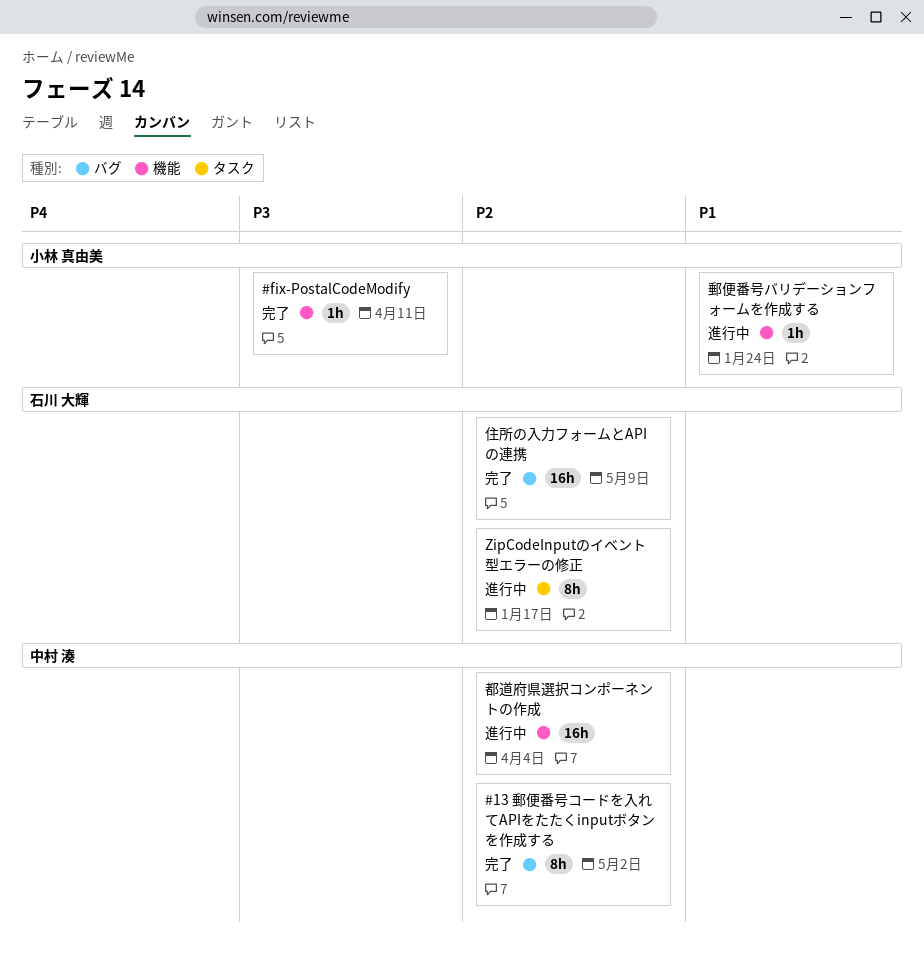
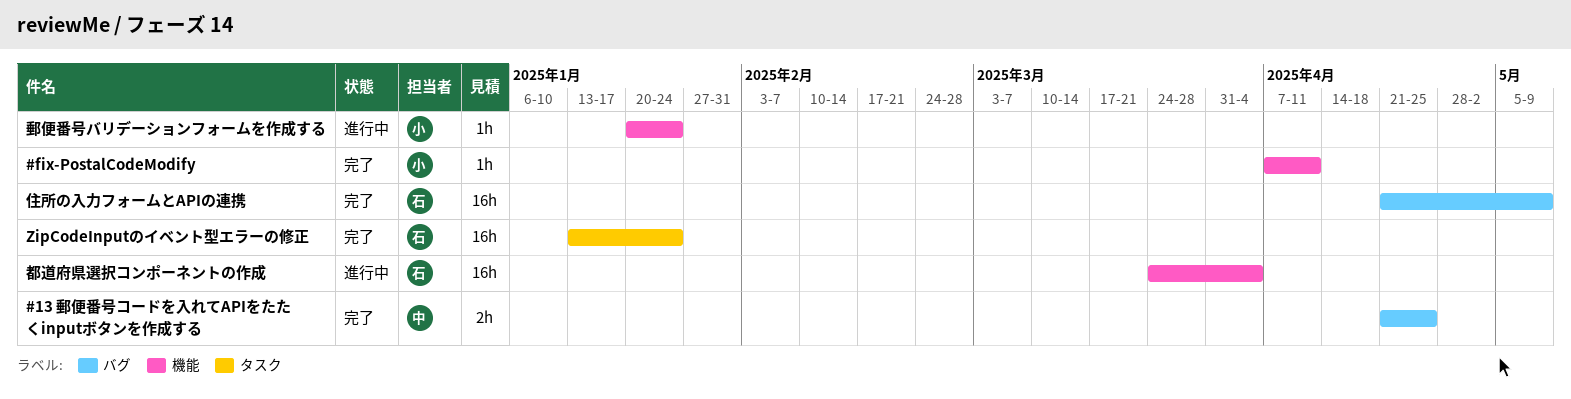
#13 郵便番号コードを入れてAPIをたたくinputボタンを作成する, estimate: 8h -> 2h
#13 郵便番号コードを入れてAPIをたたくinputボタンを作成する, due: May 2 -> Apr 25
ZipCodeInputのイベント型エラーの修正, status: 進行中 -> 完了
ZipCodeInputのイベント型エラーの修正, estimate: 8h -> 16h
ZipCodeInputのイベント型エラーの修正, due: Jan 17 -> Jan 24
都道府県選択コンポーネントの作成, owner: 中村 湊 -> 石川 大輝

